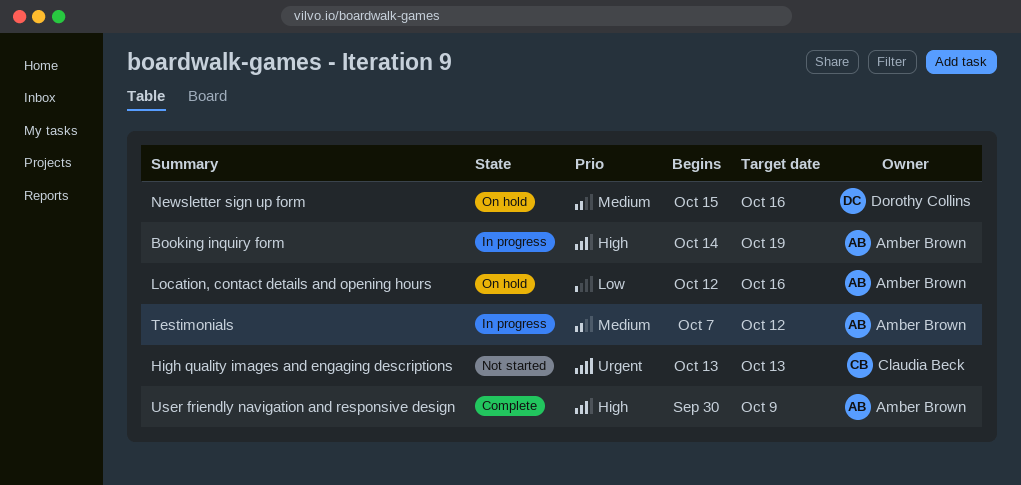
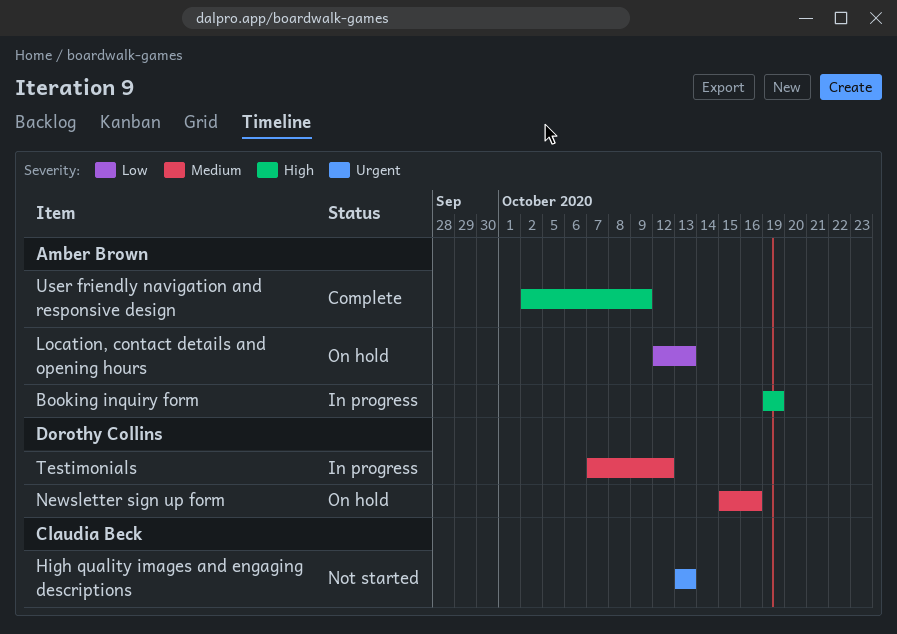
Booking inquiry form, start: Oct 14 -> Oct 19
Location, contact details and opening hours, due: Oct 16 -> Oct 13
Testimonials, owner: Amber Brown -> Dorothy Collins
User friendly navigation and responsive design, start: Sep 30 -> Oct 2

